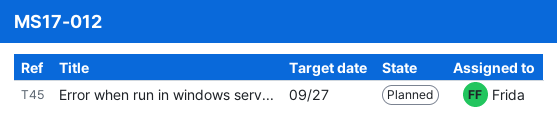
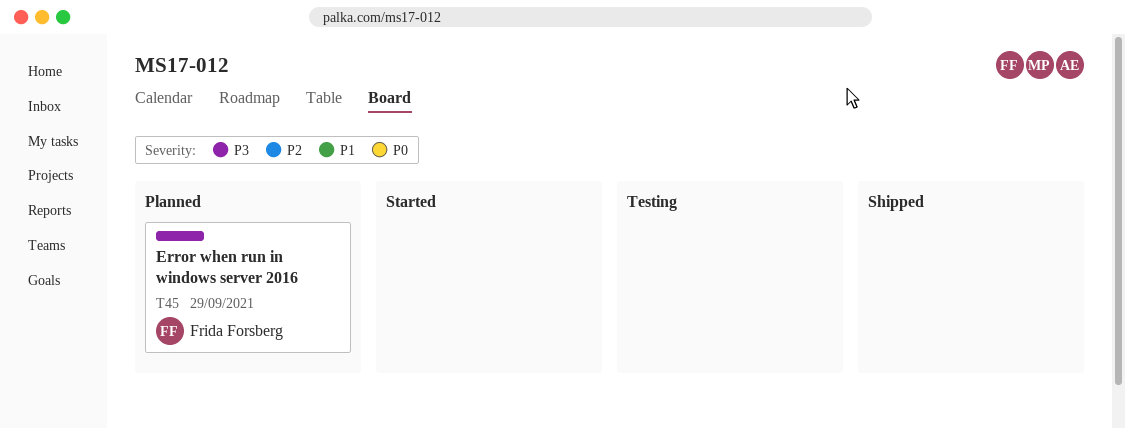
T45, due: Sep 27 -> Sep 29

